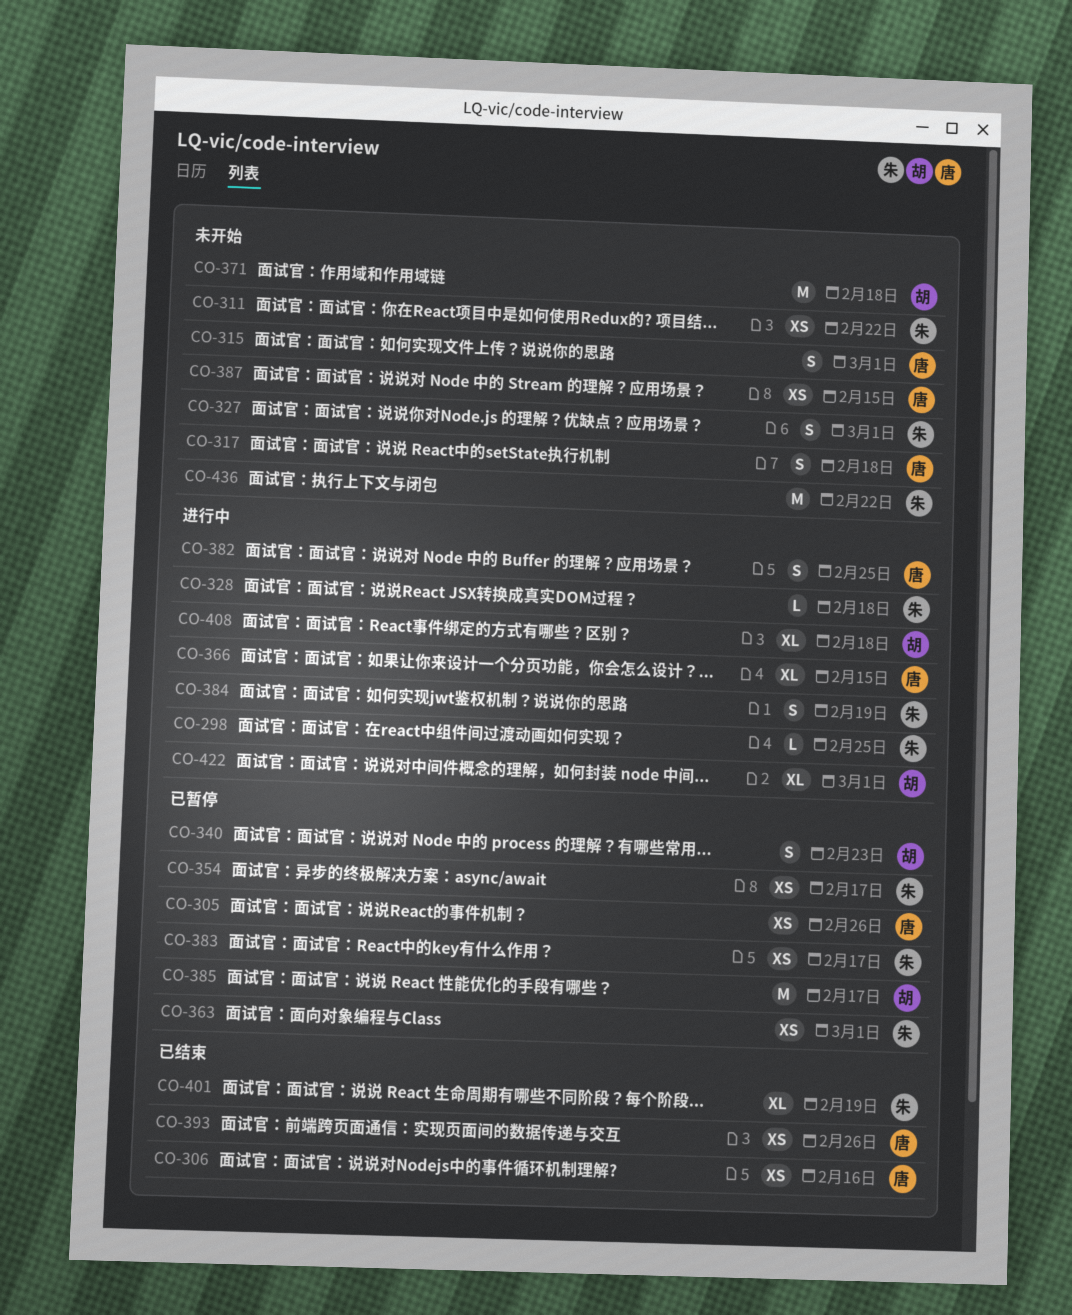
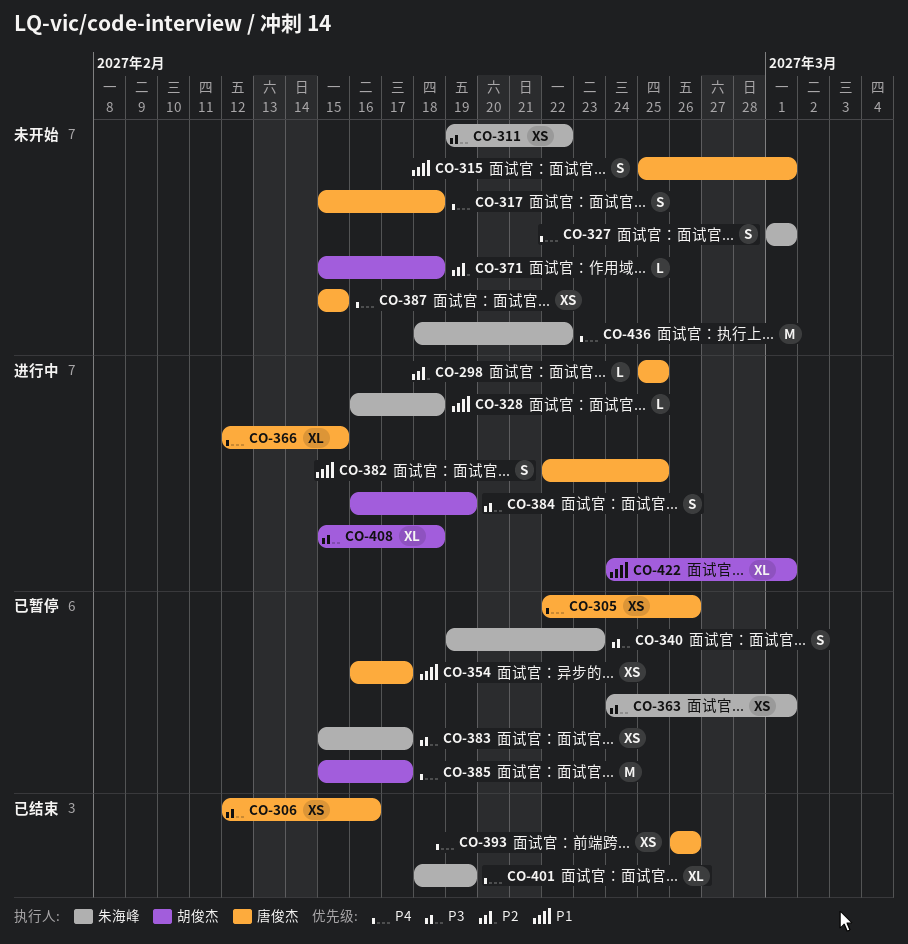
CO-298, owner: 朱海峰 -> 唐俊杰
CO-340, owner: 胡俊杰 -> 朱海峰
CO-354, owner: 朱海峰 -> 唐俊杰
CO-371, estimate: M -> L
CO-384, owner: 朱海峰 -> 胡俊杰

